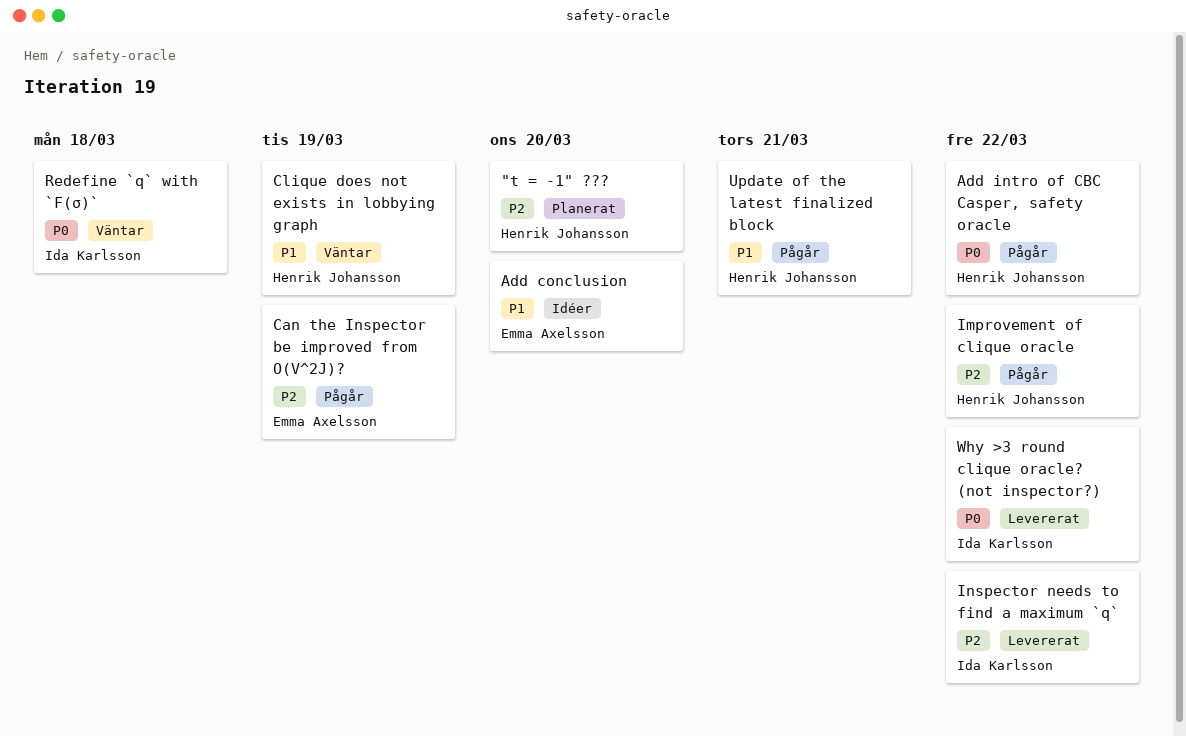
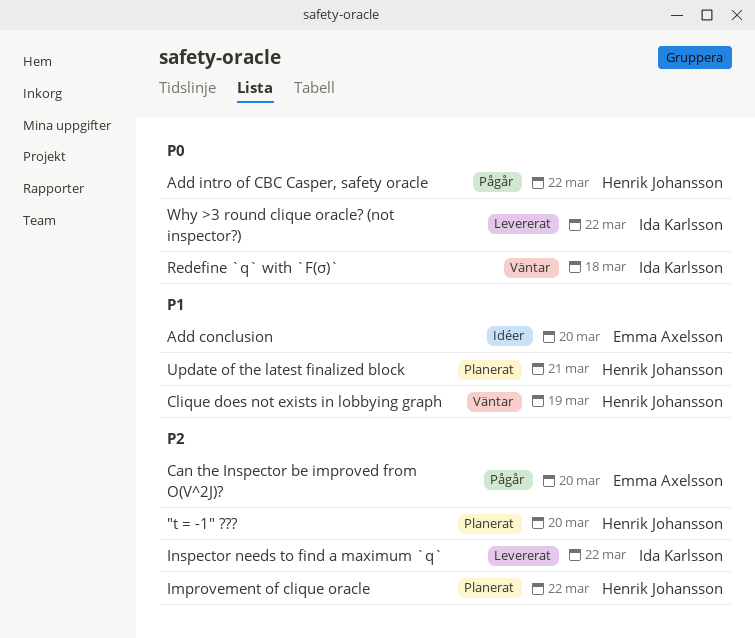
Can the Inspector be improved from O(V^2J)?, due: Mar 19 -> Mar 20
Improvement of clique oracle, status: Pågår -> Planerat
Update of the latest finalized block, status: Pågår -> Planerat

